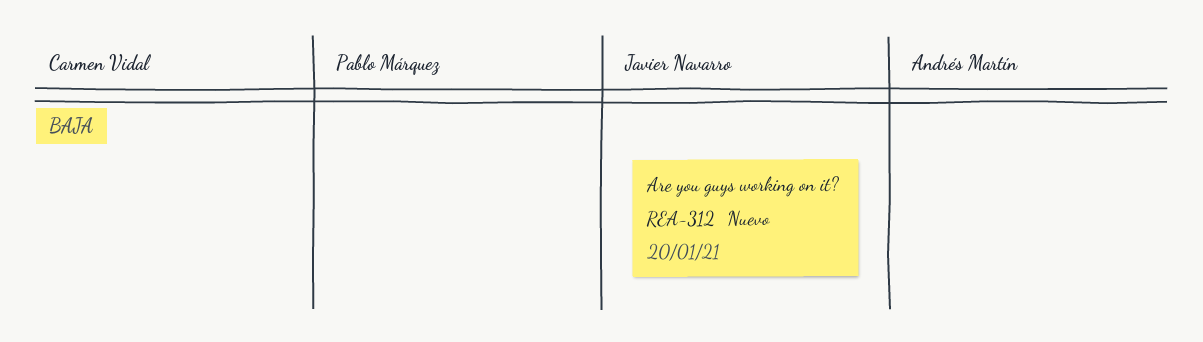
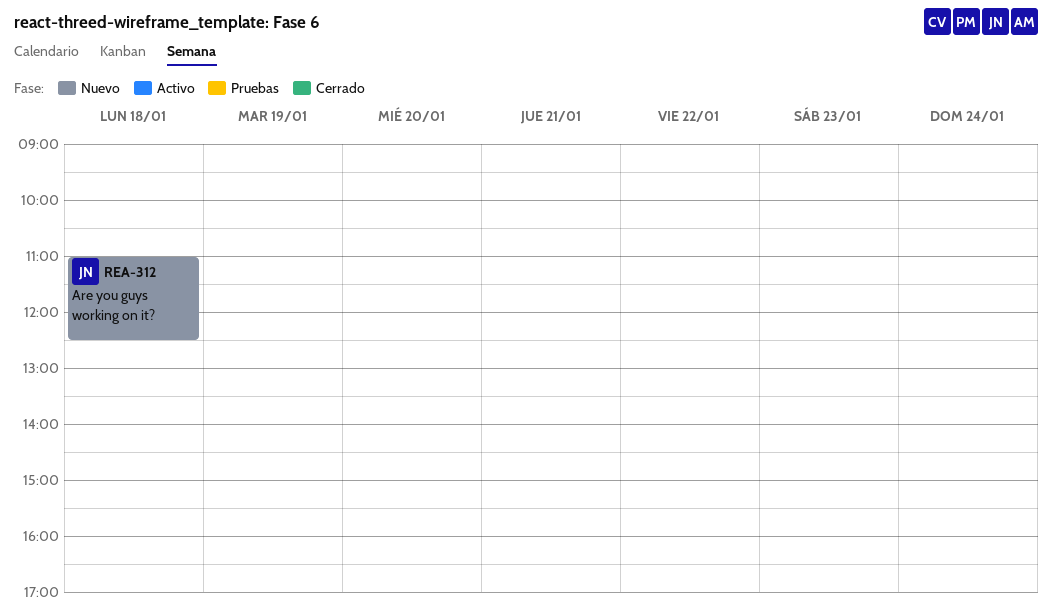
REA-312, day: Jan 20 -> Jan 18

